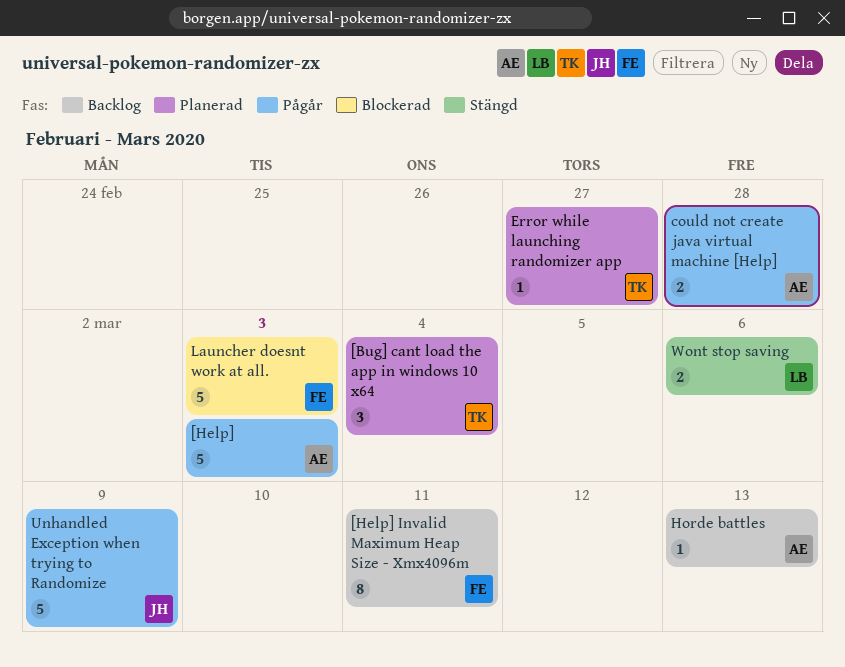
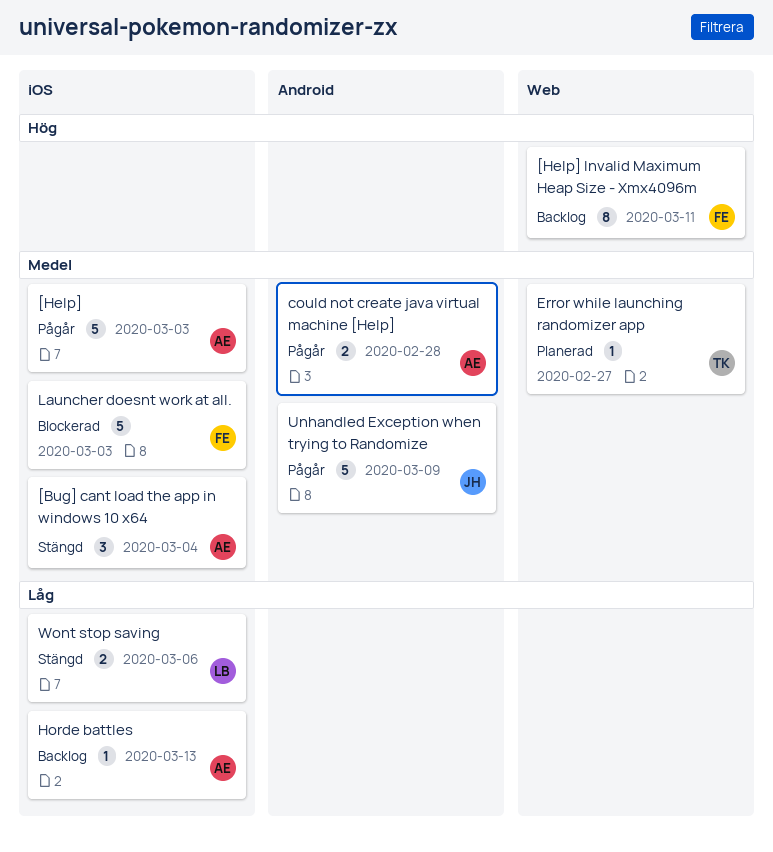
[Bug] cant load the app in windows 10 x64, status: Planerad -> Stängd
[Bug] cant load the app in windows 10 x64, owner: TK -> AE

